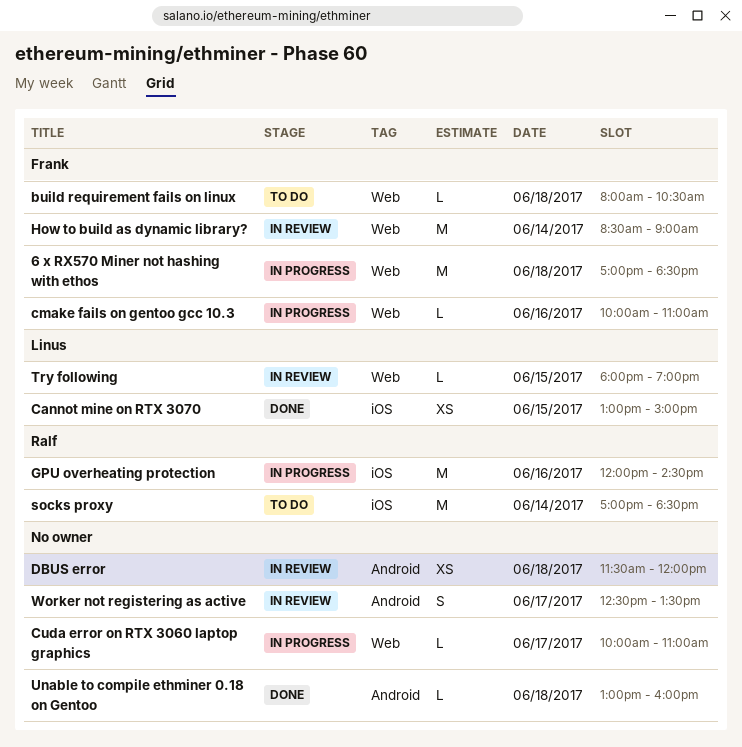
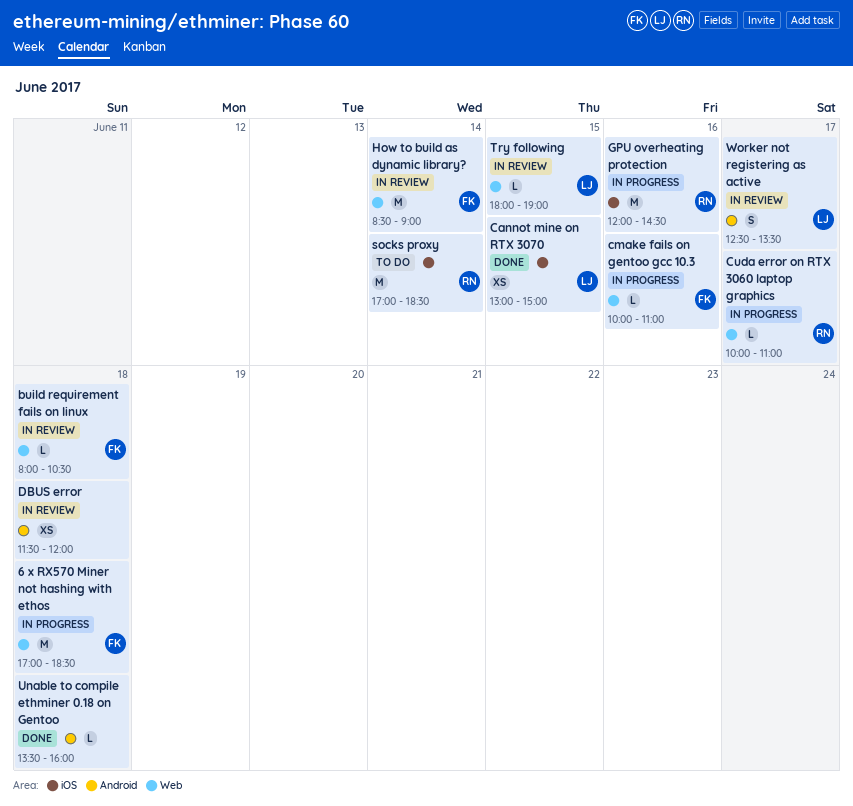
build requirement fails on linux, status: To do -> In review
Cuda error on RTX 3060 laptop graphics, owner: none -> Ralf
Unable to compile ethminer 0.18 on Gentoo, begins: 13:00 -> 13:30
Worker not registering as active, owner: none -> Linus

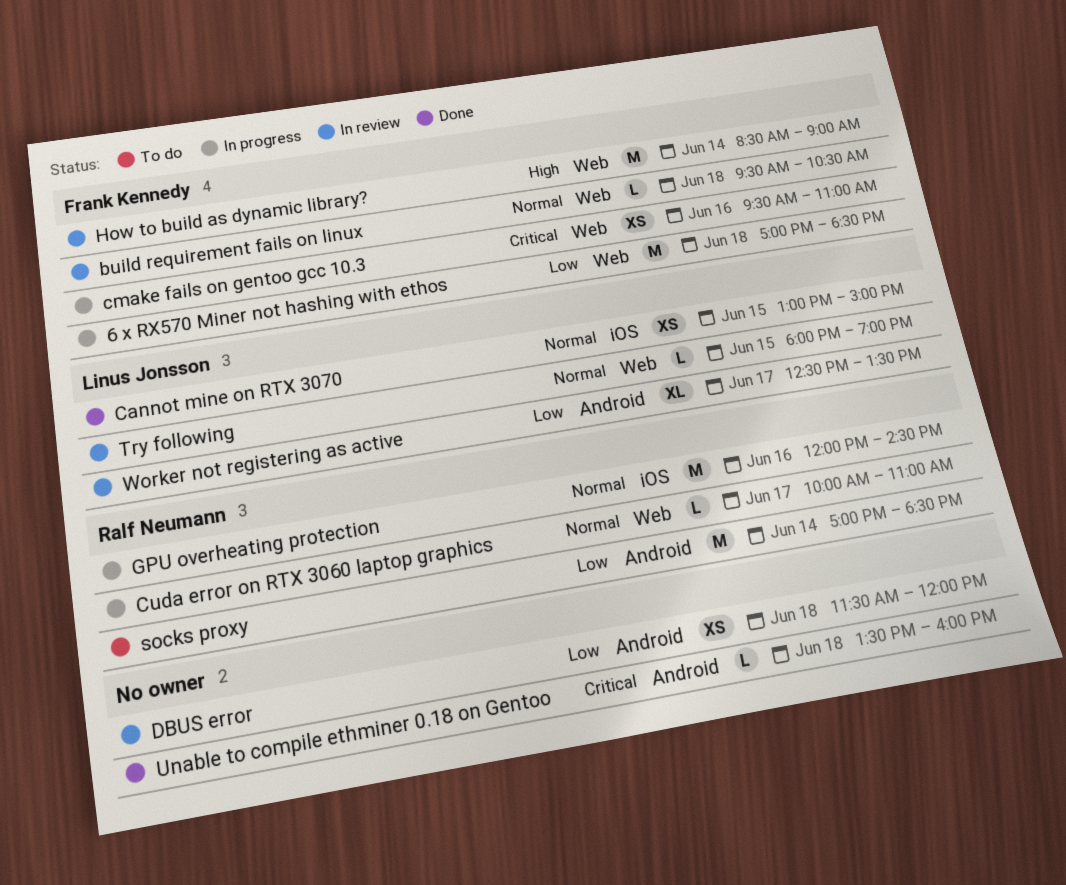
build requirement fails on linux, begins: 08:00 -> 09:30
cmake fails on gentoo gcc 10.3, estimate: L -> XS
cmake fails on gentoo gcc 10.3, begins: 10:00 -> 09:30
socks proxy, label: iOS -> Android
Worker not registering as active, estimate: S -> XL

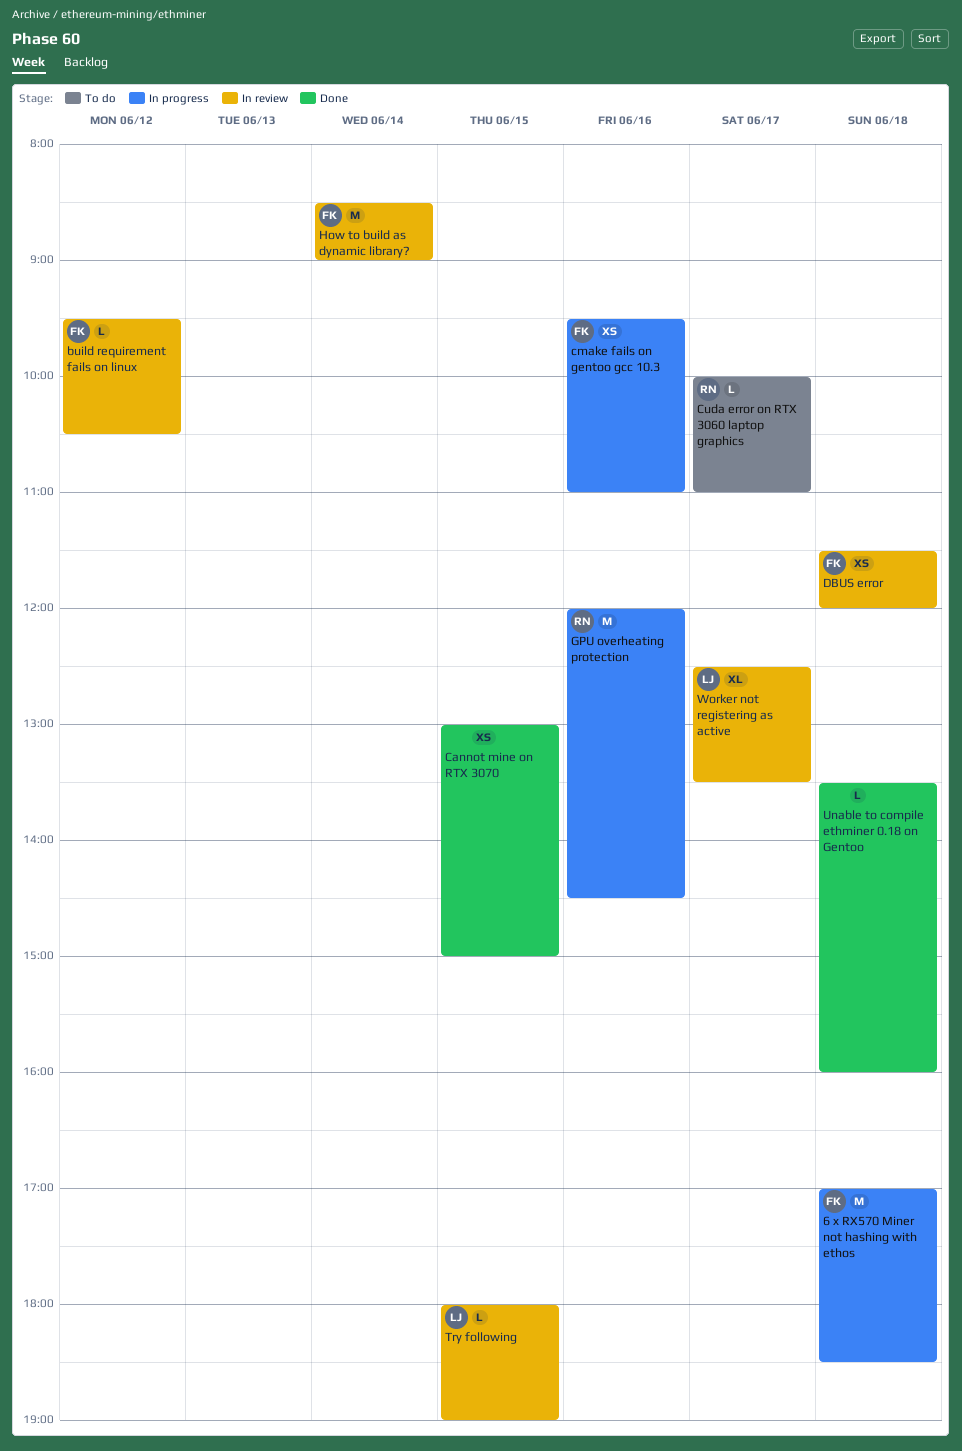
build requirement fails on linux, day: Jun 18 -> Jun 12
Cannot mine on RTX 3070, owner: Linus Jonsson -> none
Cuda error on RTX 3060 laptop graphics, status: In progress -> To do
DBUS error, owner: none -> Frank Kennedy
socks proxy: present -> none

